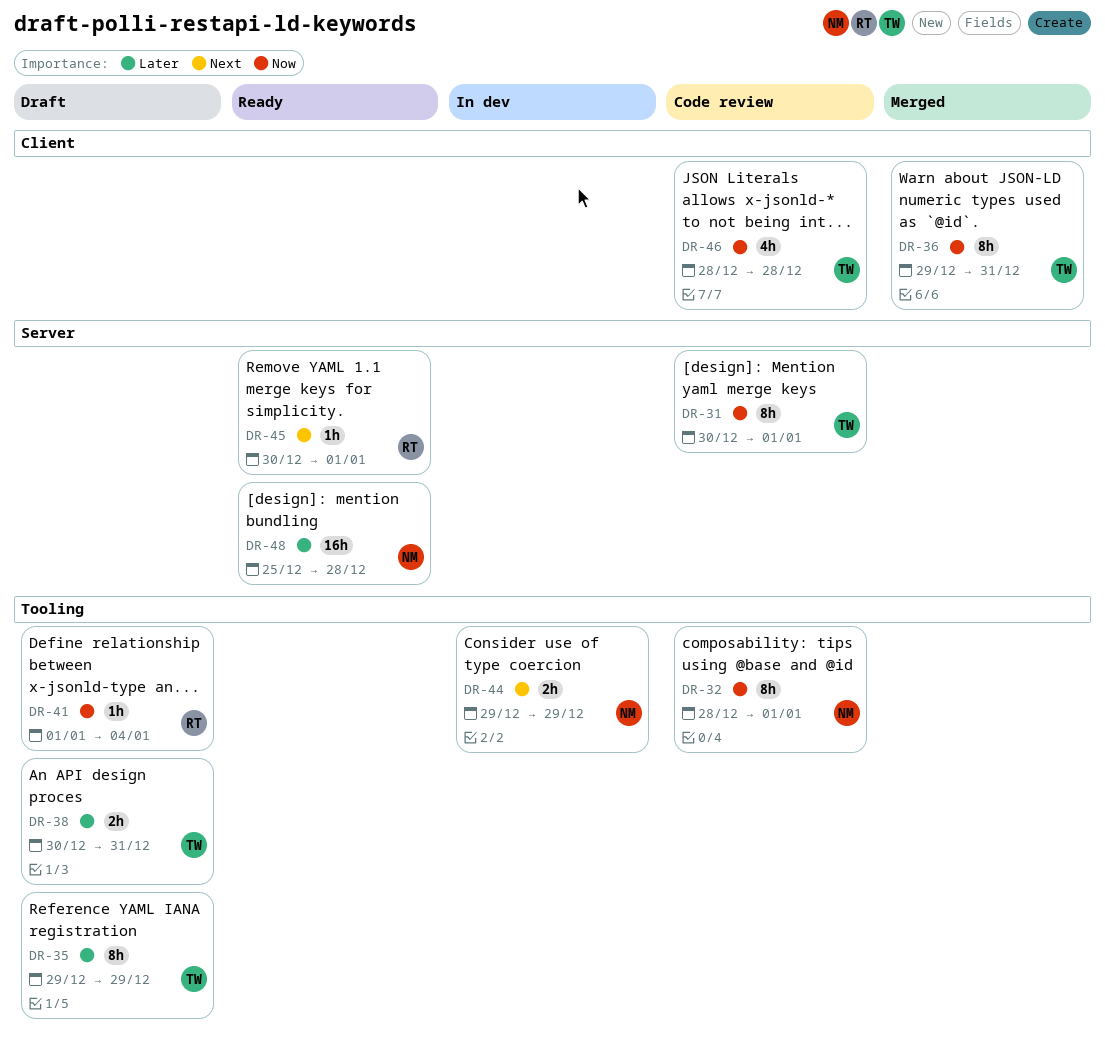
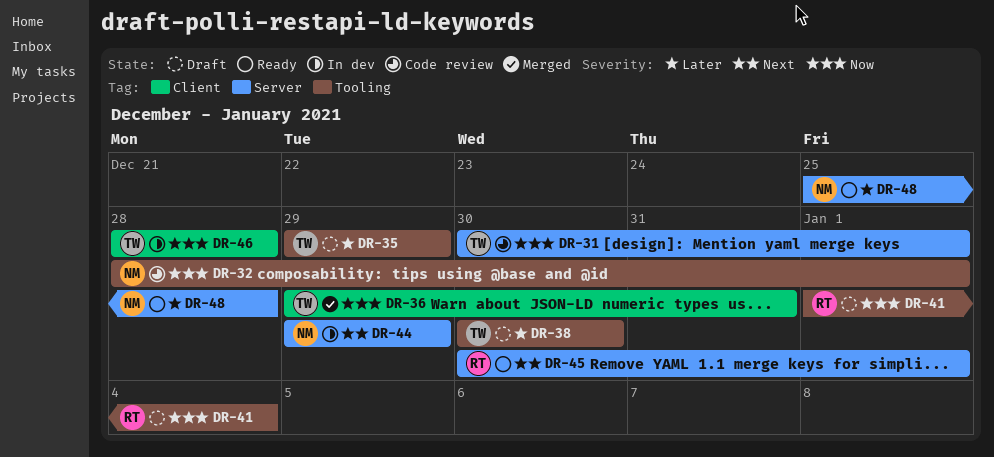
DR-38, due: Dec 31 -> Dec 30
DR-44, label: Tooling -> Server
DR-46, status: Code review -> In dev

